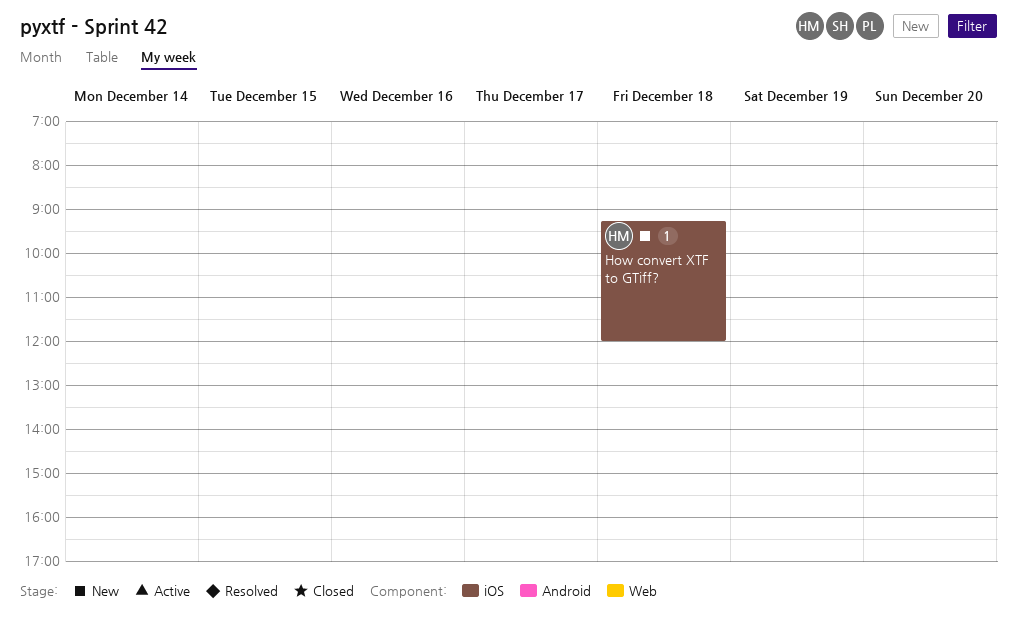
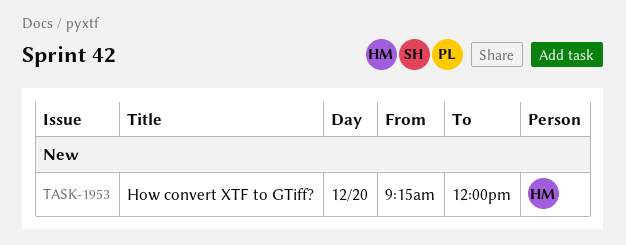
How convert XTF to GTiff?, day: Dec 18 -> Dec 20

